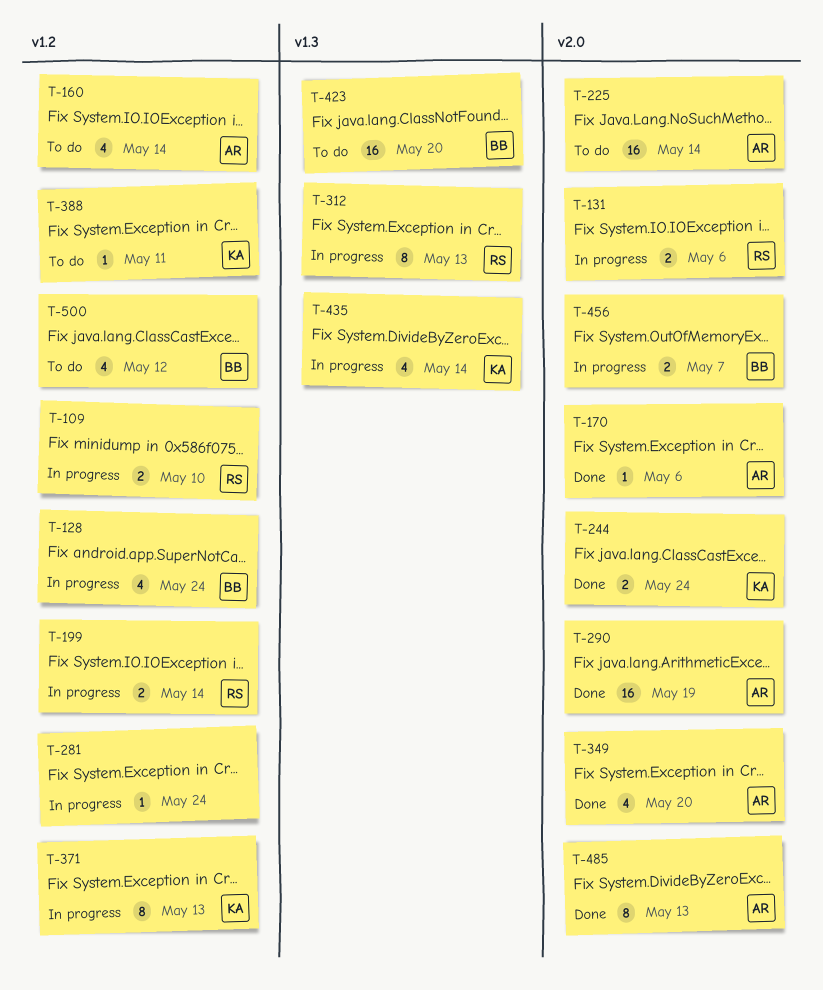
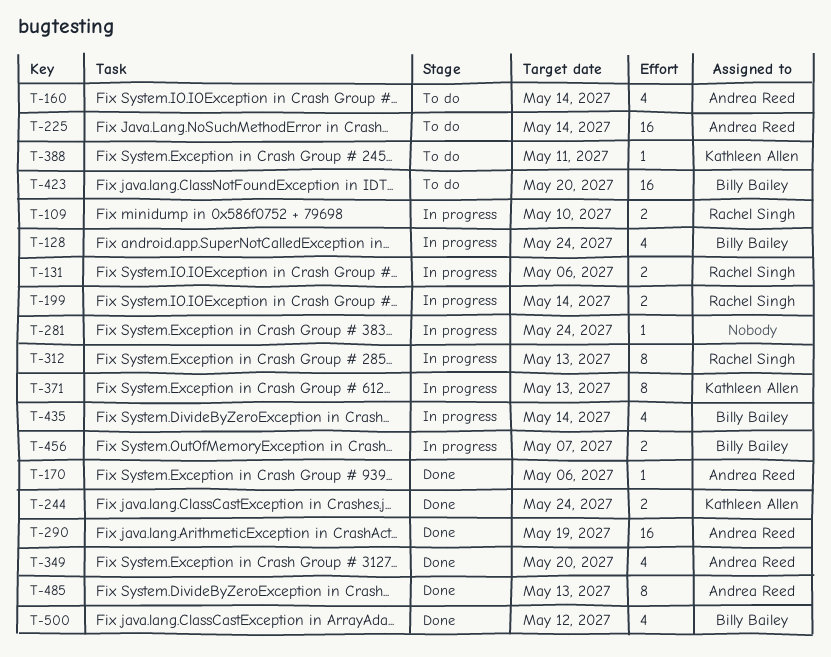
T-435, owner: Kathleen Allen -> Billy Bailey
T-500, status: To do -> Done

